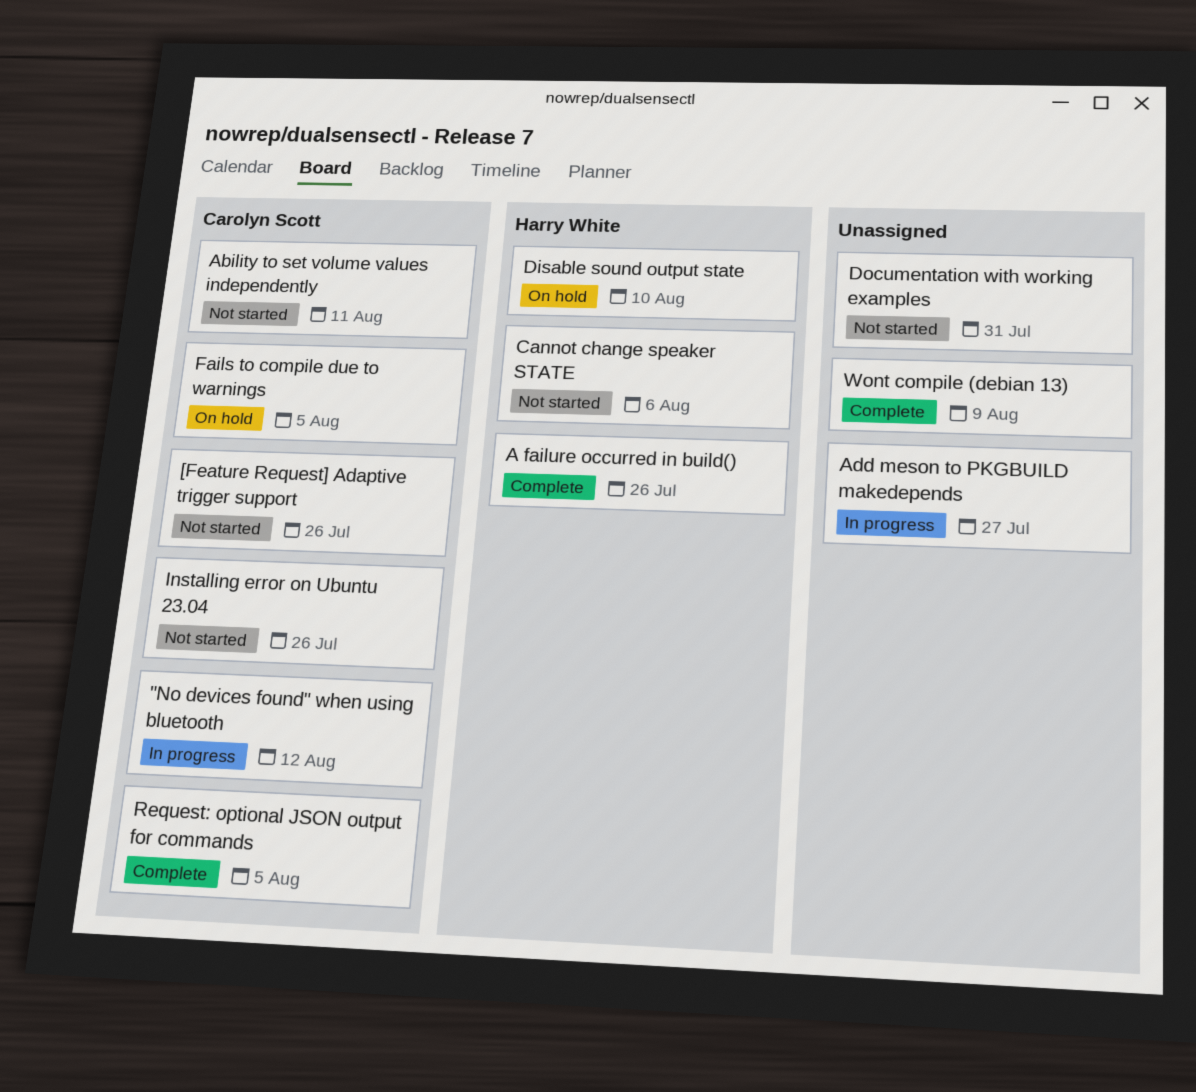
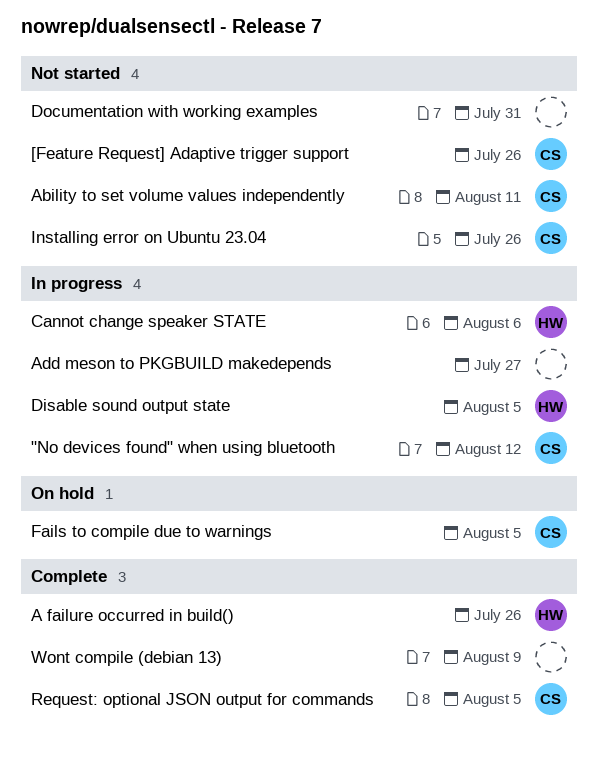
Cannot change speaker STATE, status: Not started -> In progress
Disable sound output state, status: On hold -> In progress
Disable sound output state, due: Aug 10 -> Aug 5

